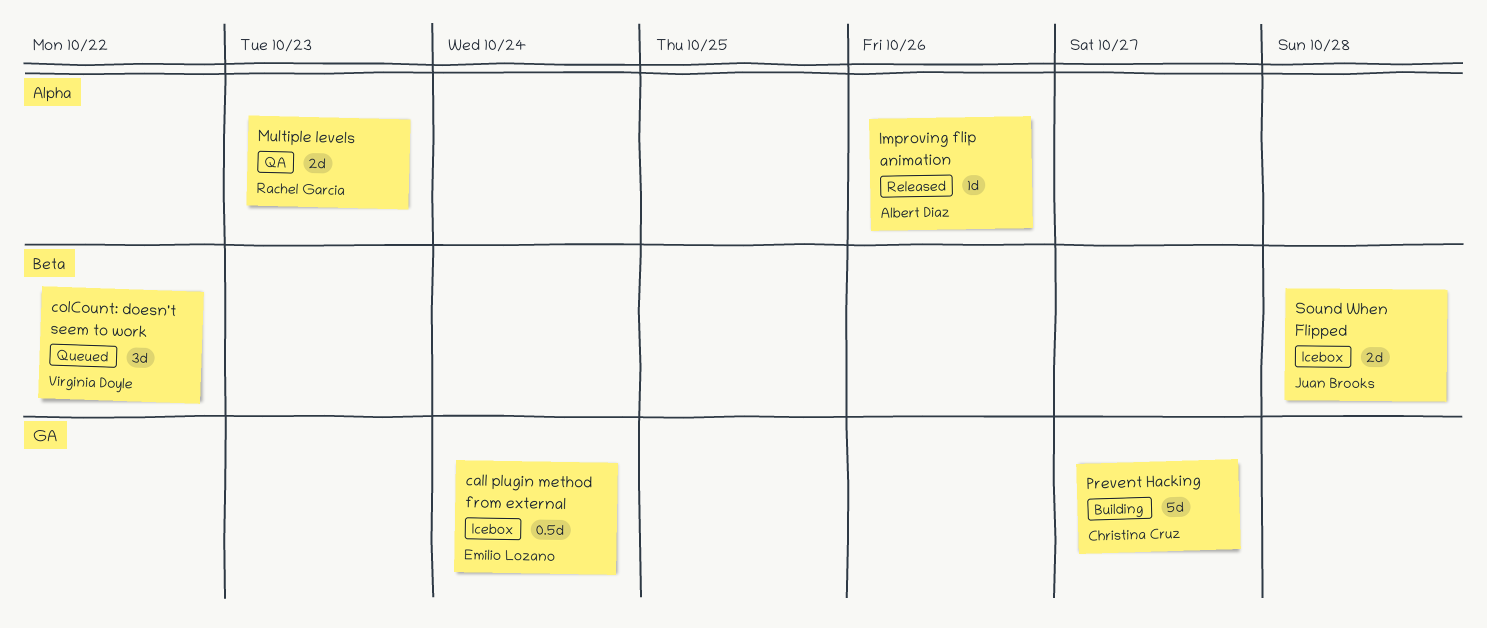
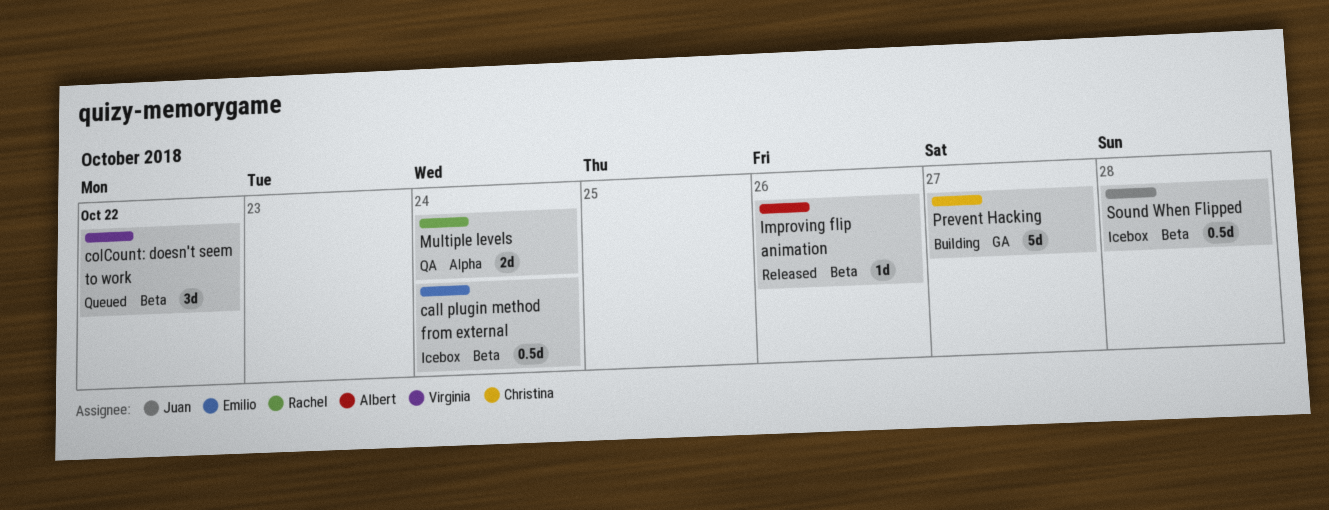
call plugin method from external, label: GA -> Beta
Improving flip animation, label: Alpha -> Beta
Multiple levels, due: Oct 23 -> Oct 24
Sound When Flipped, estimate: 2d -> 0.5d

